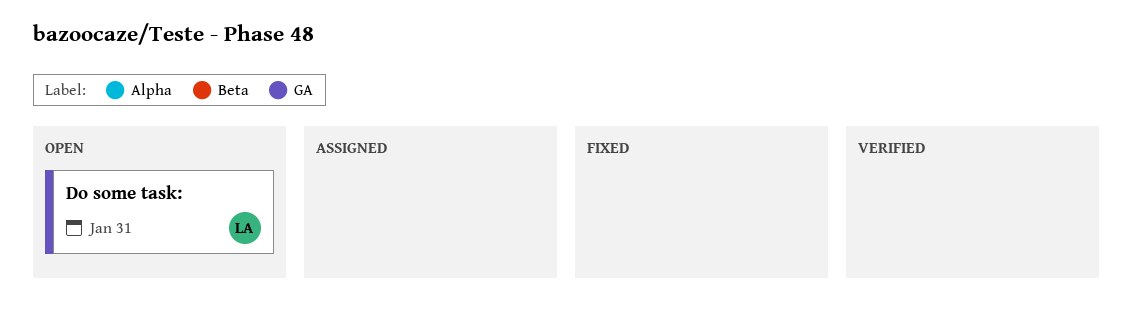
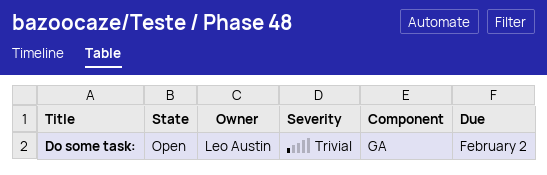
Do some task:, due: Jan 31 -> Feb 2

